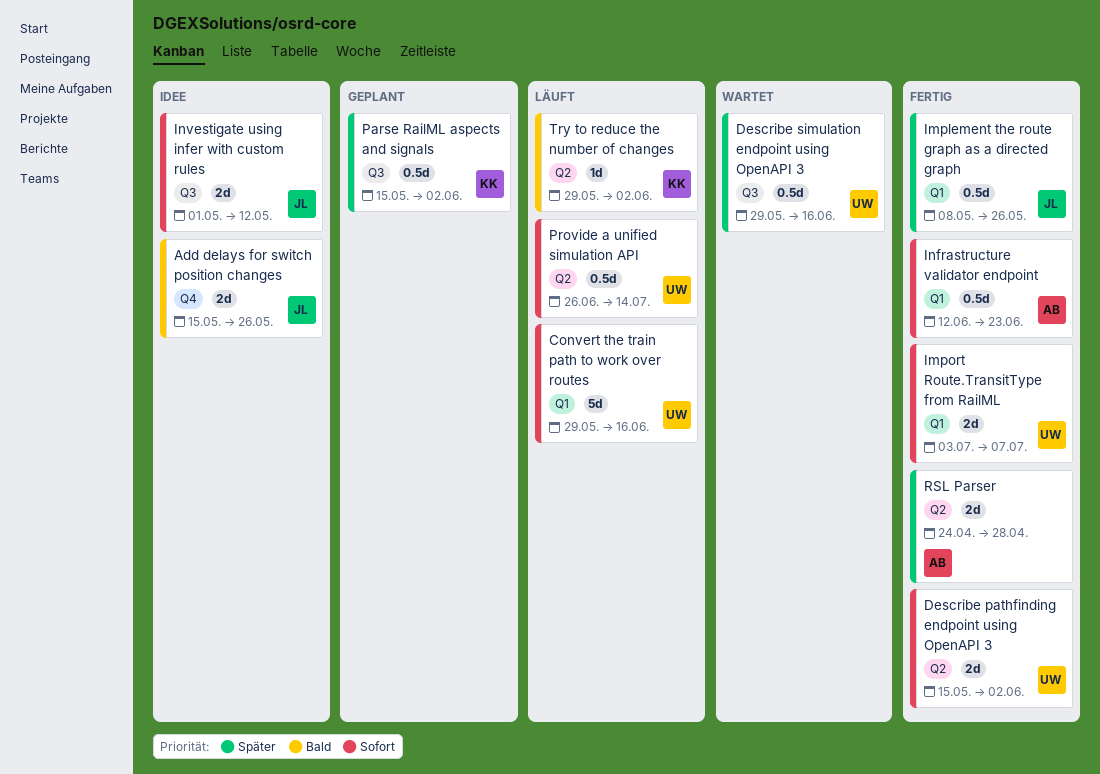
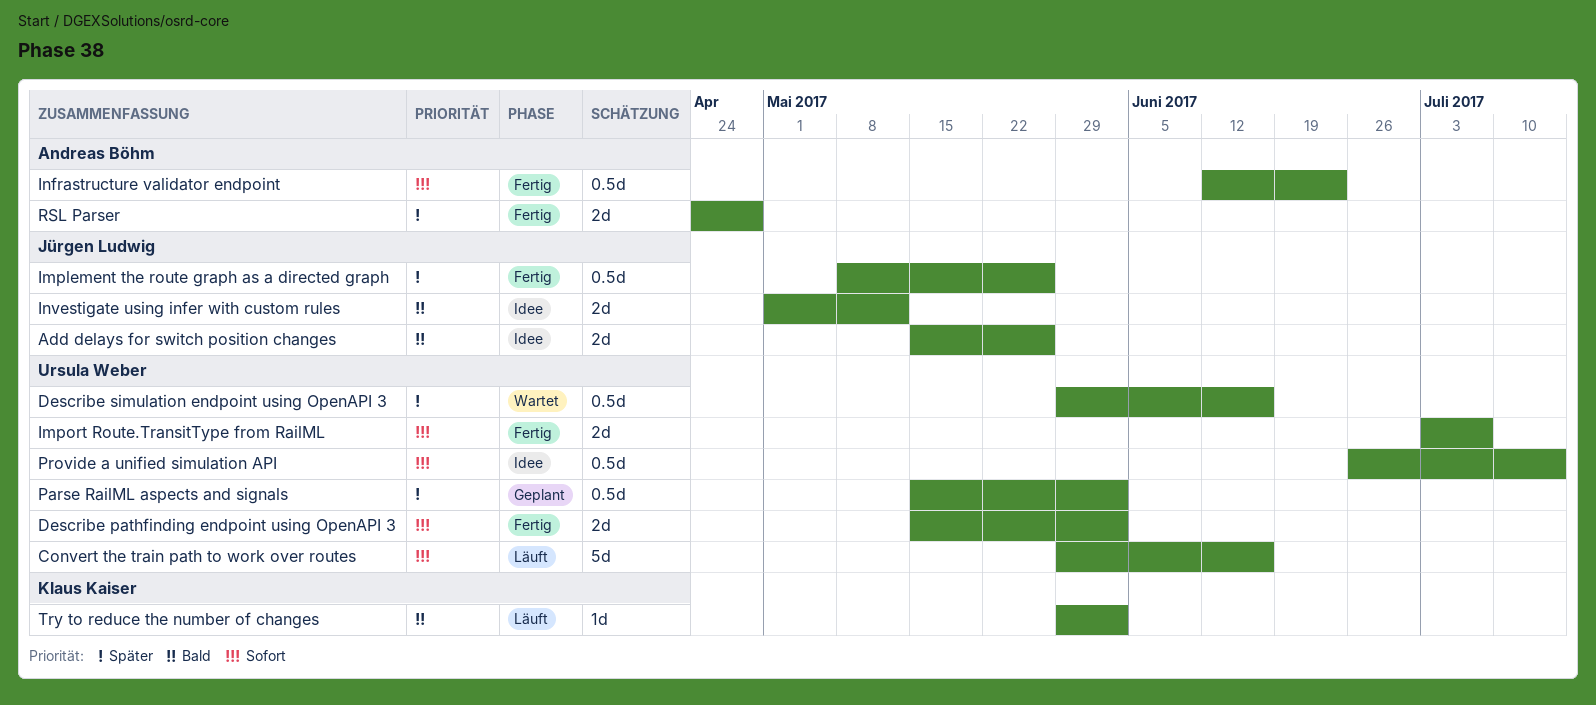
Investigate using infer with custom rules, priority: Sofort -> Bald
Parse RailML aspects and signals, owner: Klaus Kaiser -> Ursula Weber
Provide a unified simulation API, status: Läuft -> Idee

